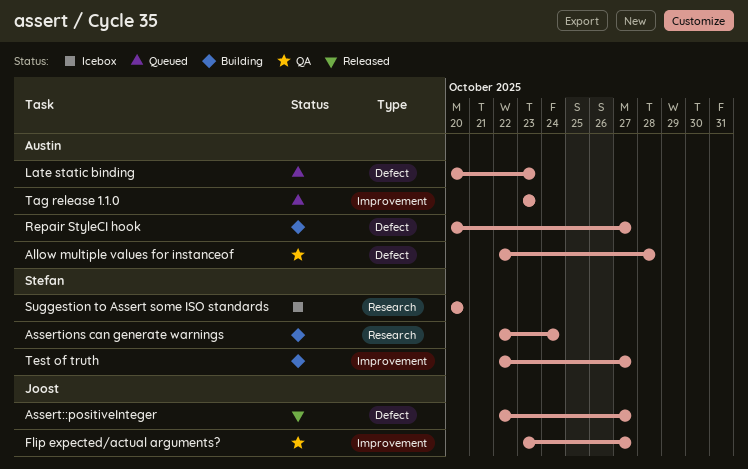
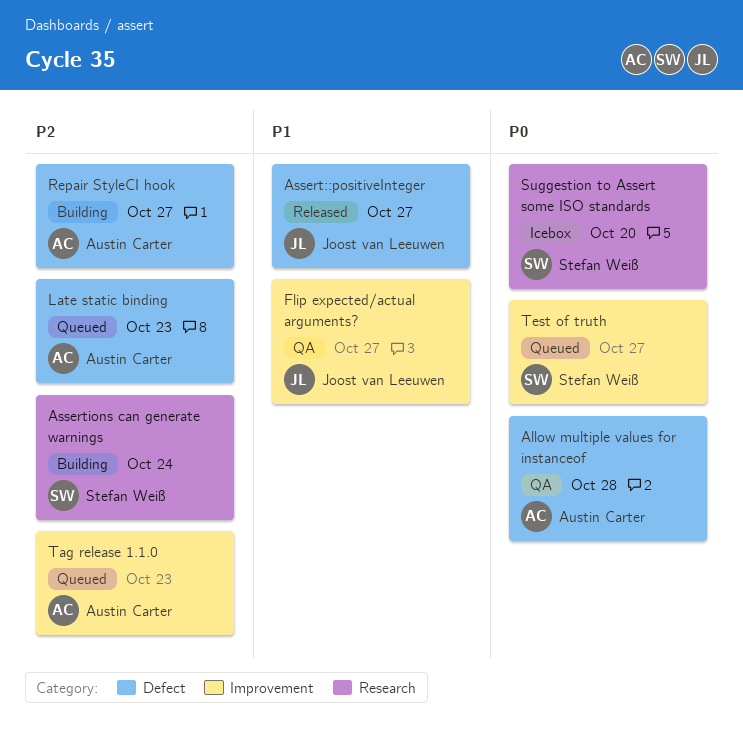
Test of truth, status: Building -> Queued

